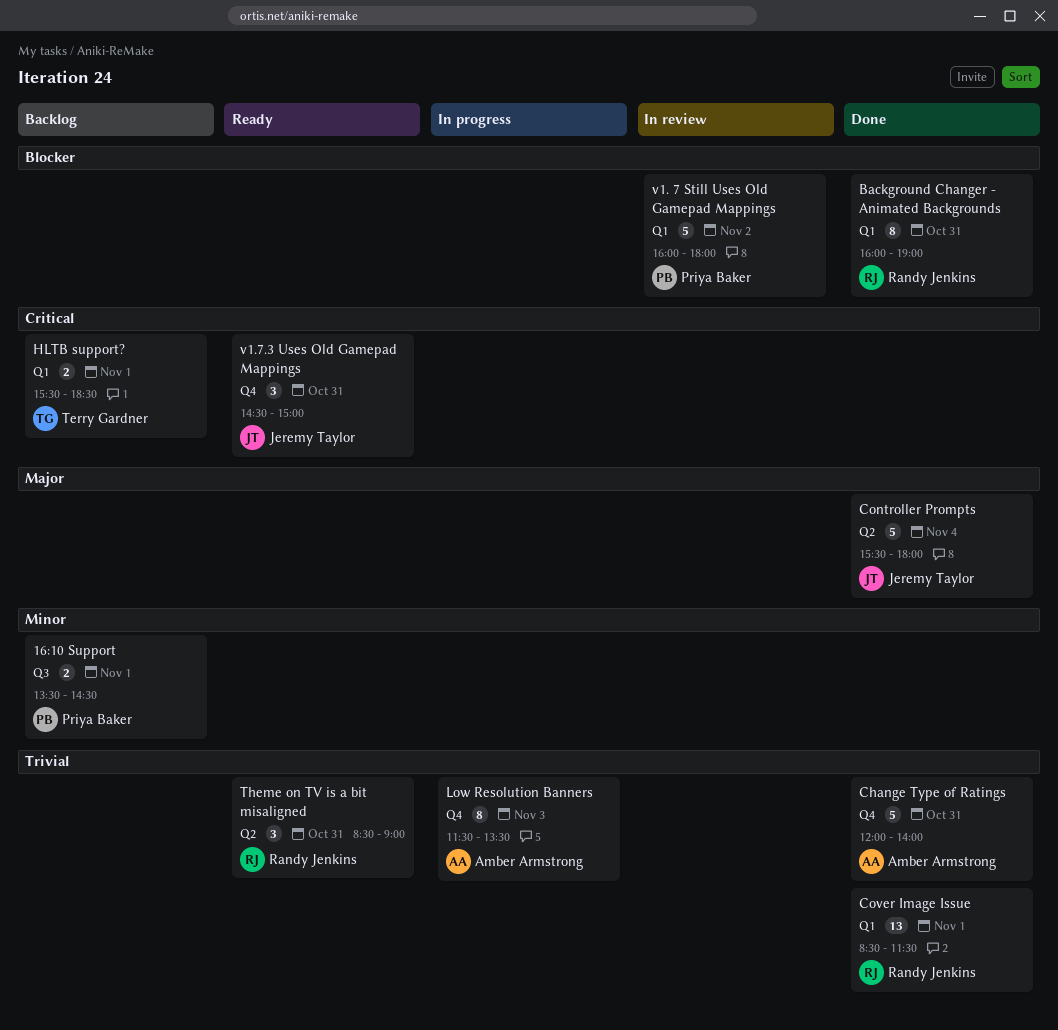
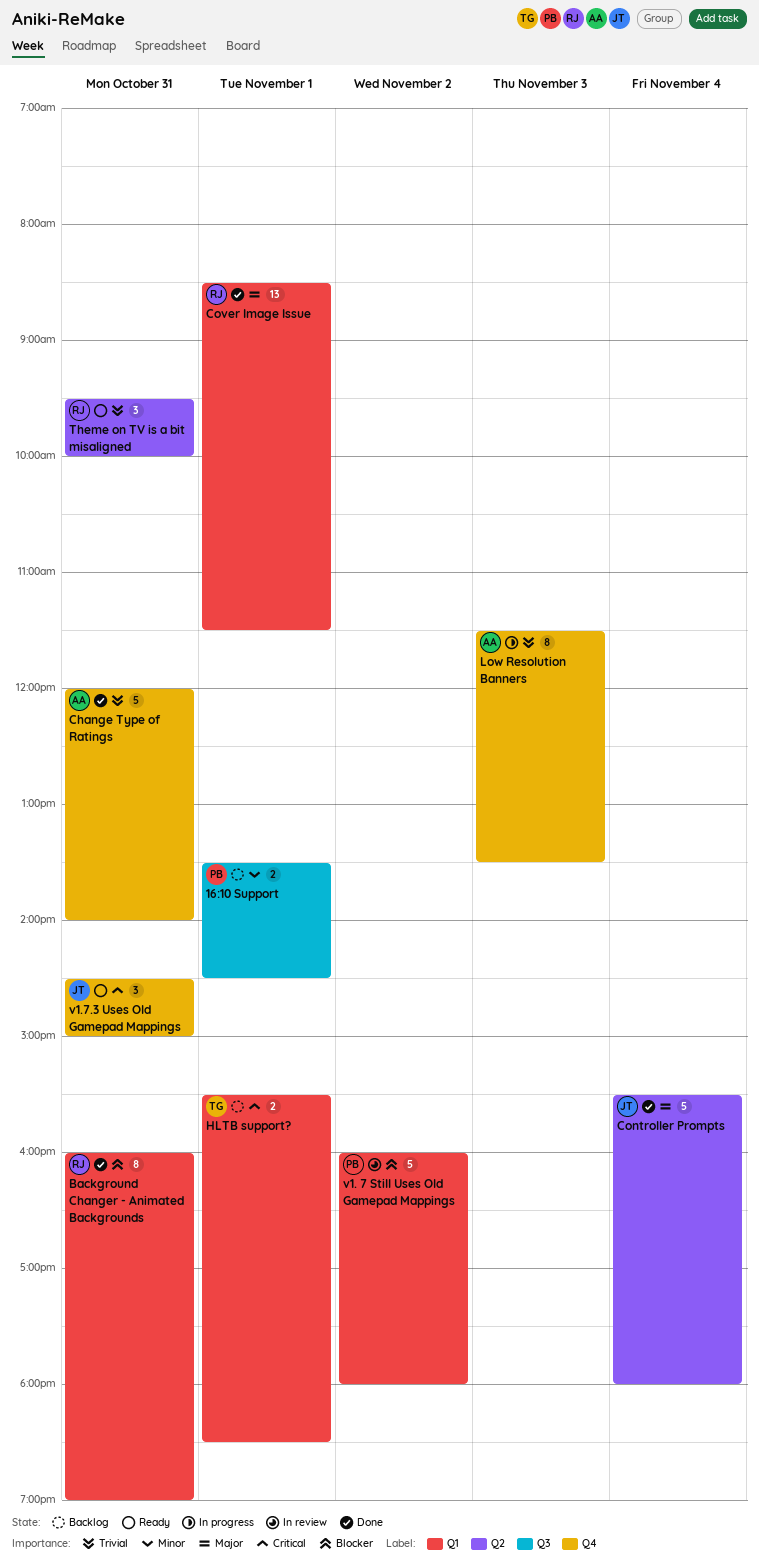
Cover Image Issue, priority: Trivial -> Major
Theme on TV is a bit misaligned, begins: 08:30 -> 09:30
Theme on TV is a bit misaligned, ends: 09:00 -> 10:00

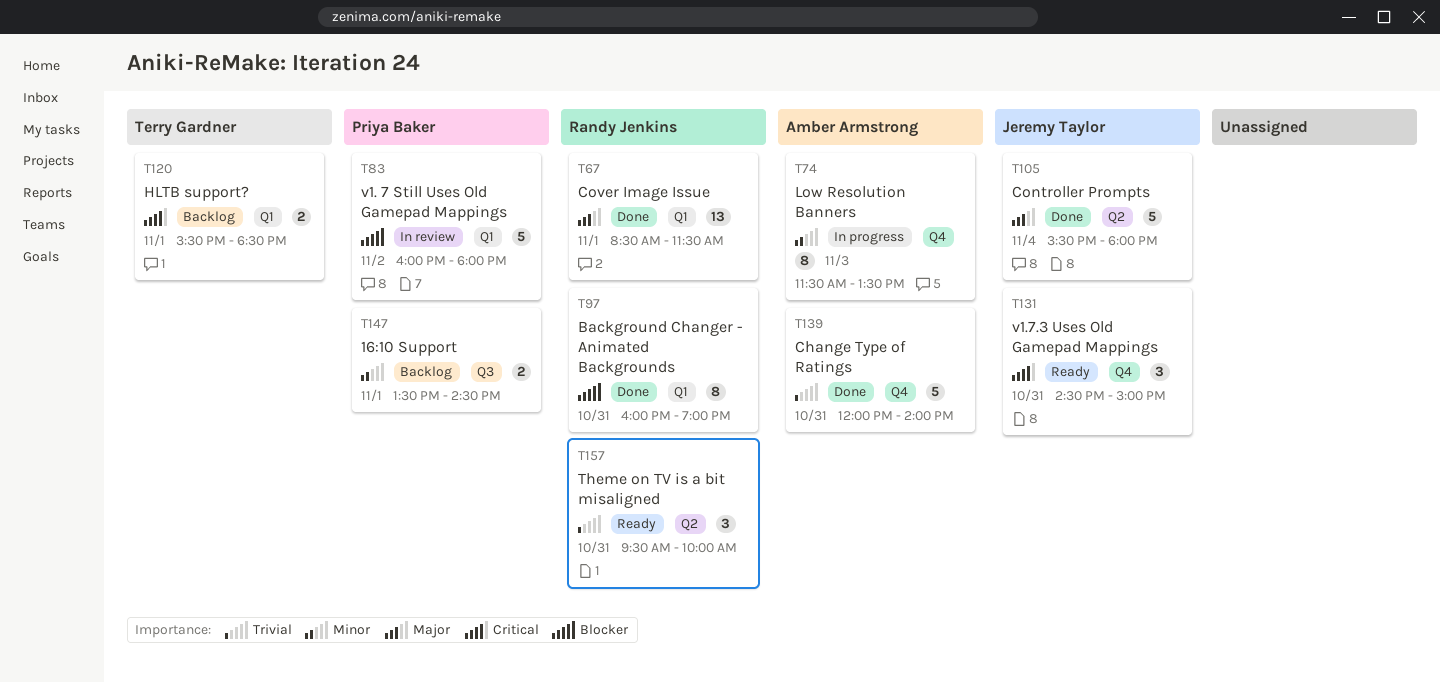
Low Resolution Banners, priority: Trivial -> Minor

